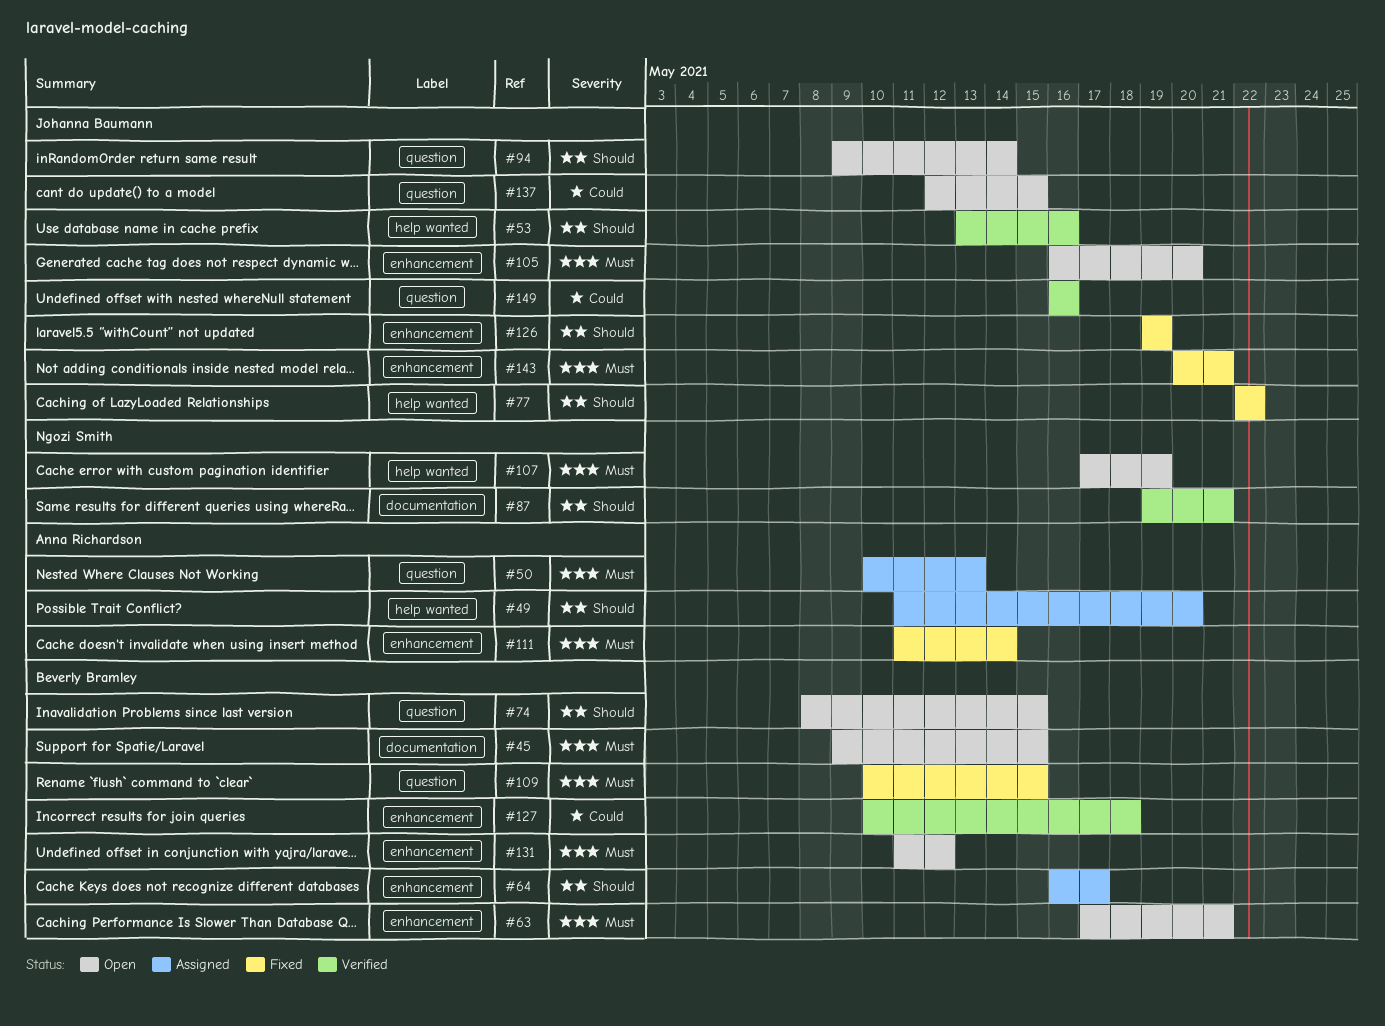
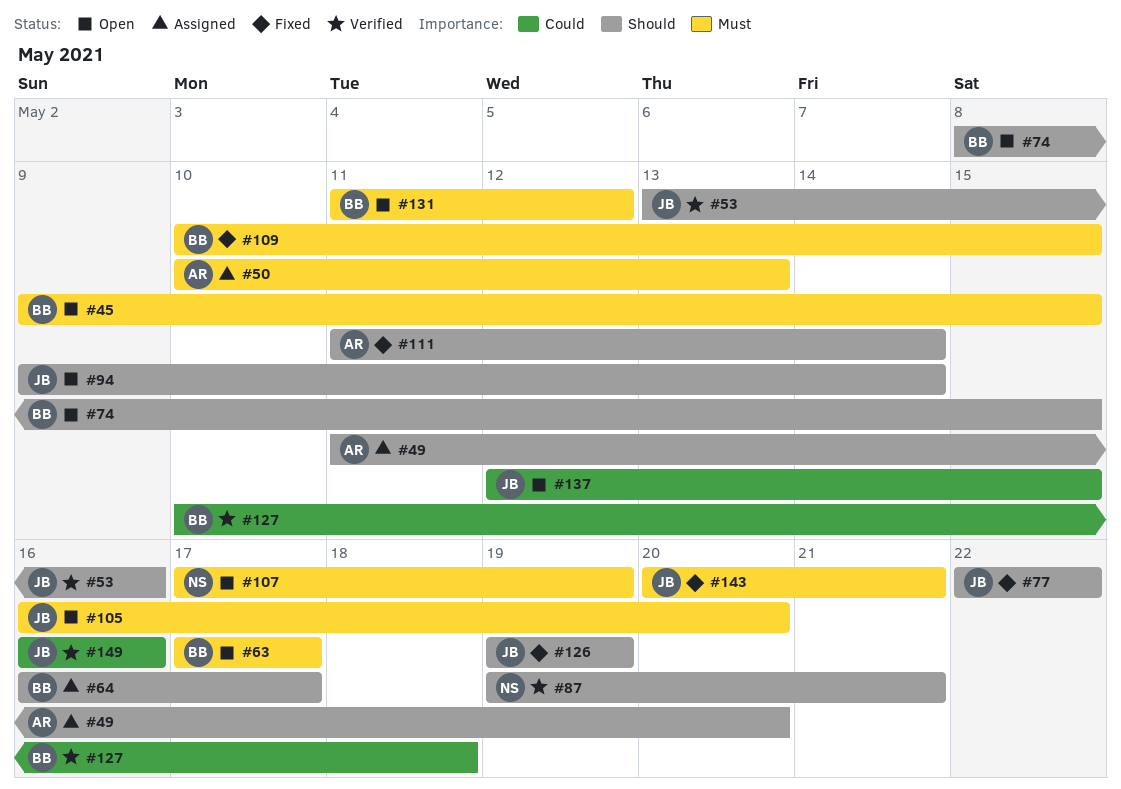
#63, due: May 21 -> May 17
#111, priority: Must -> Should

